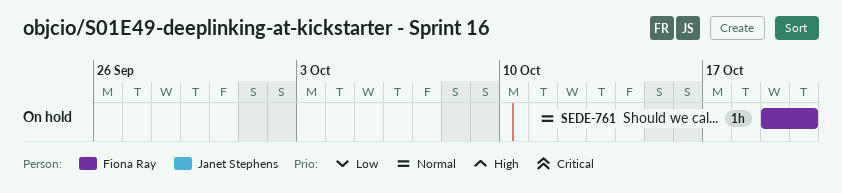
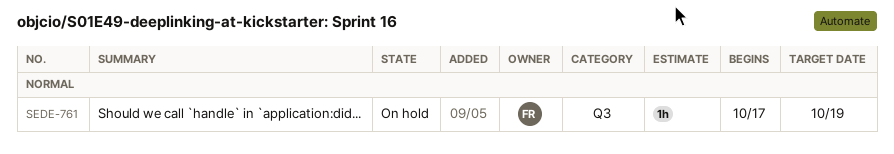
SEDE-761, start: Oct 19 -> Oct 17
SEDE-761, due: Oct 20 -> Oct 19

